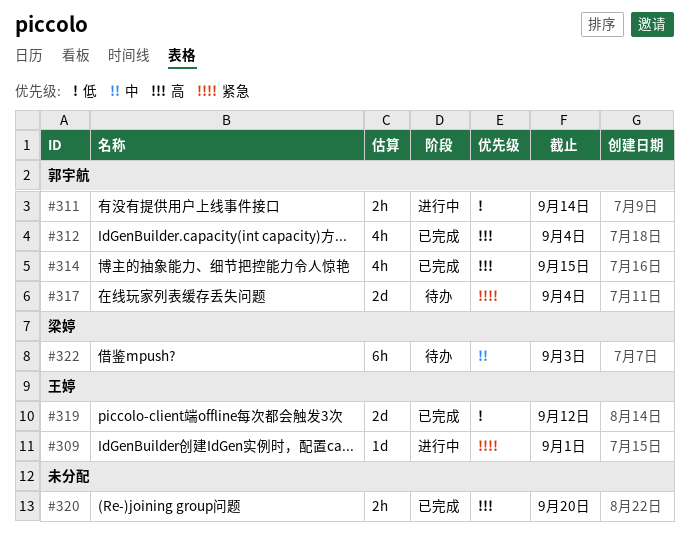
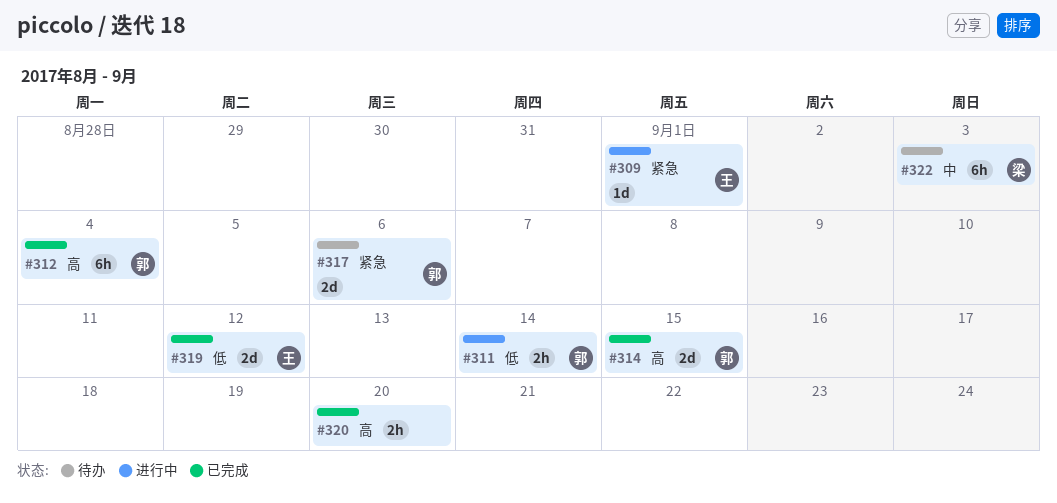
#312, estimate: 4h -> 6h
#314, estimate: 4h -> 2d
#317, due: Sep 4 -> Sep 6

